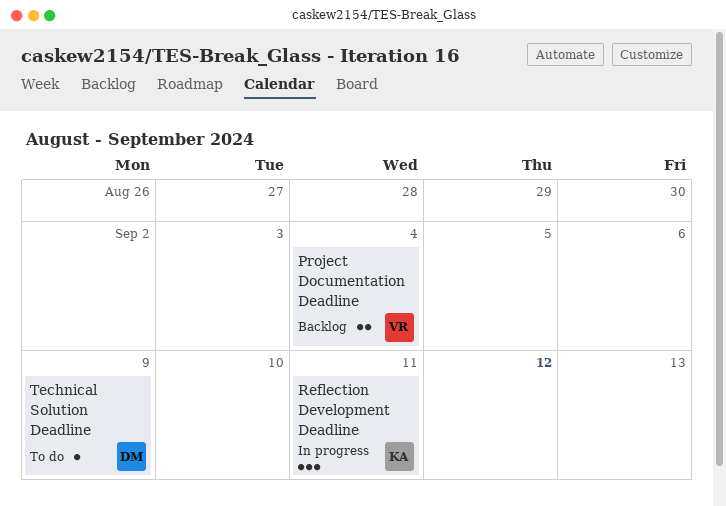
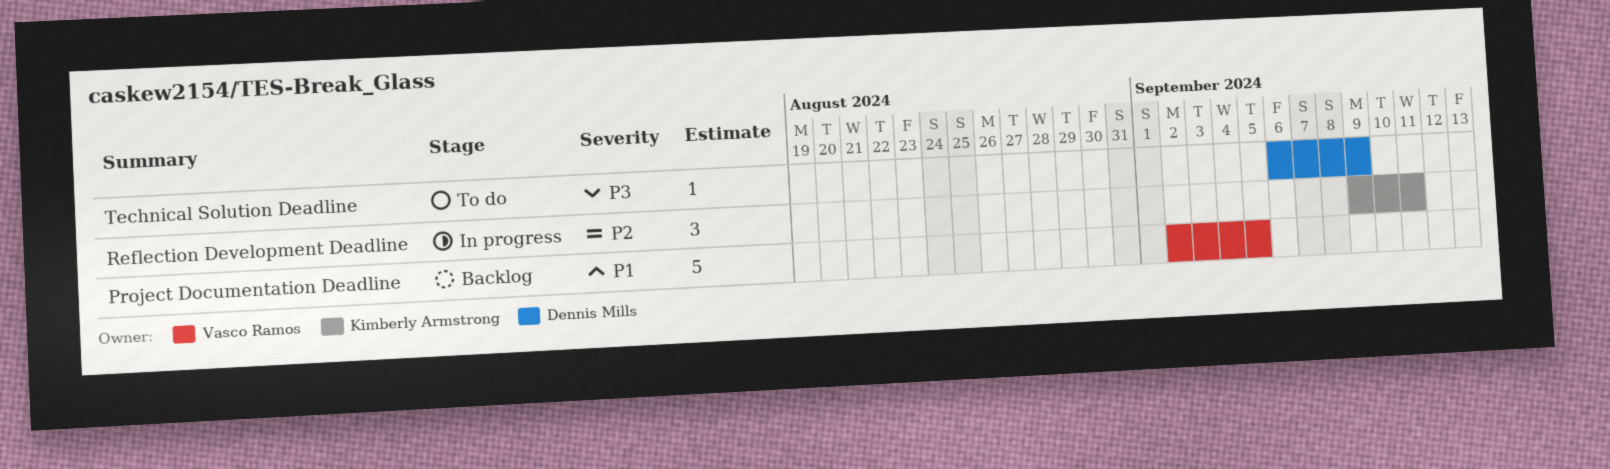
Project Documentation Deadline, estimate: 2 -> 5
Project Documentation Deadline, due: Sep 4 -> Sep 5

